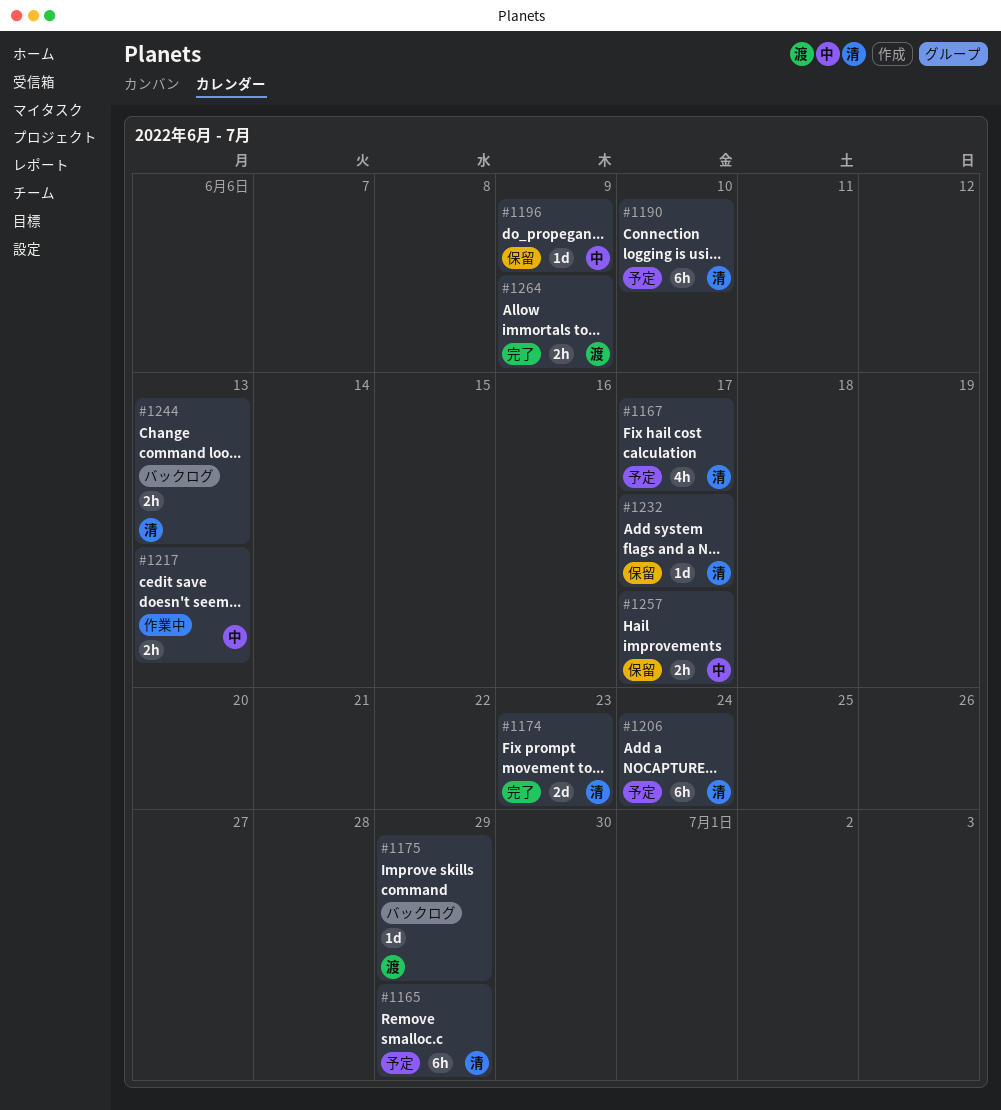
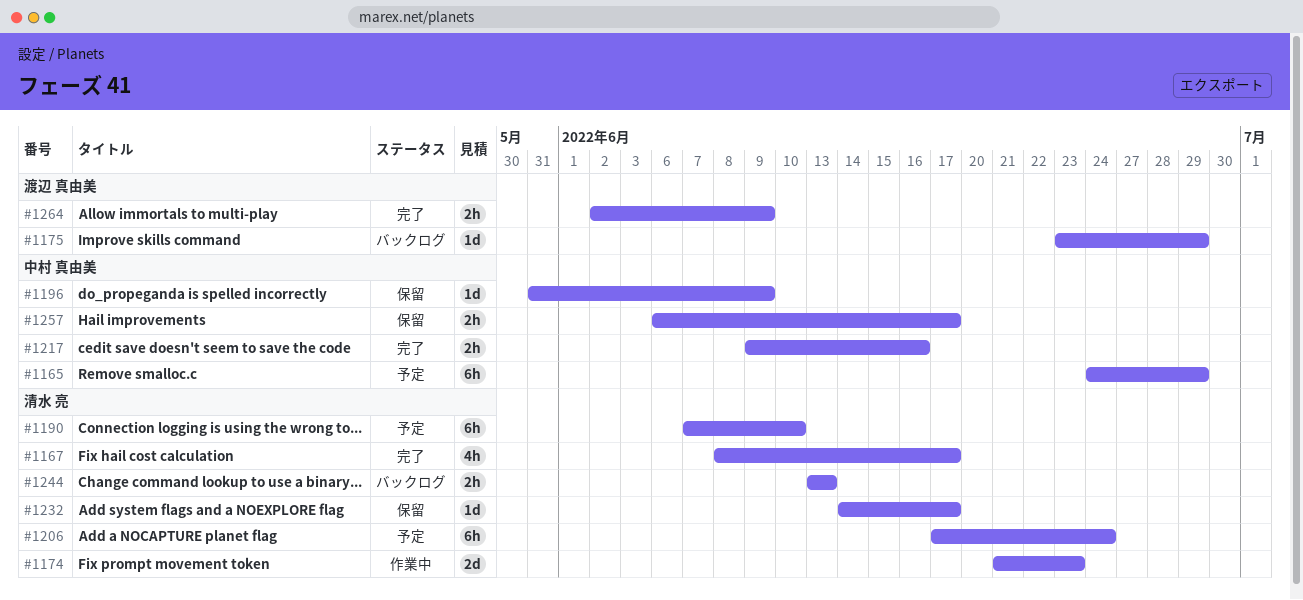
#1165, owner: 清水 亮 -> 中村 真由美
#1167, status: 予定 -> 完了
#1174, status: 完了 -> 作業中
#1217, status: 作業中 -> 完了
#1217, due: Jun 13 -> Jun 16

